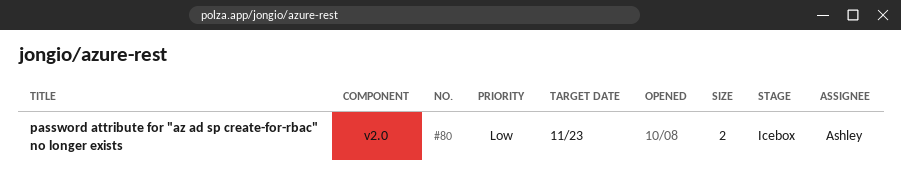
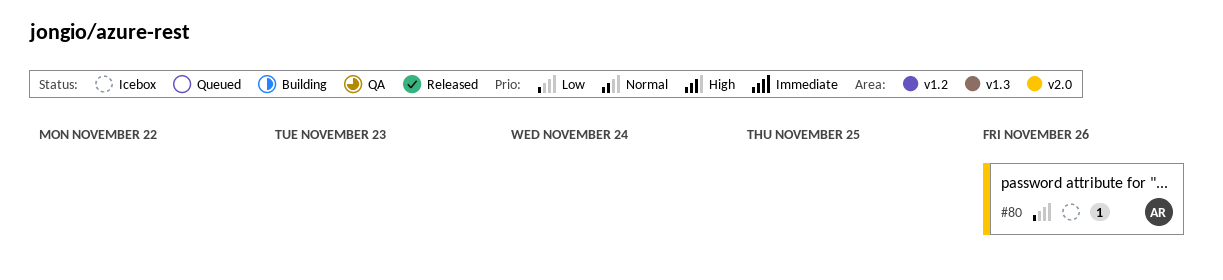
#80, estimate: 2 -> 1
#80, due: Nov 23 -> Nov 26

